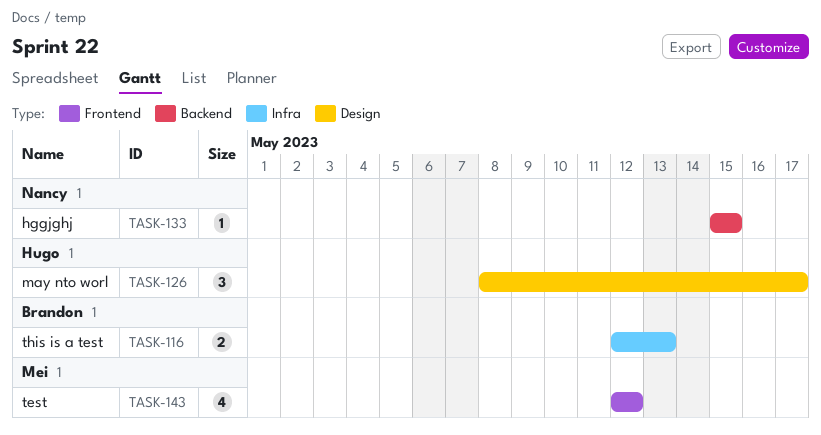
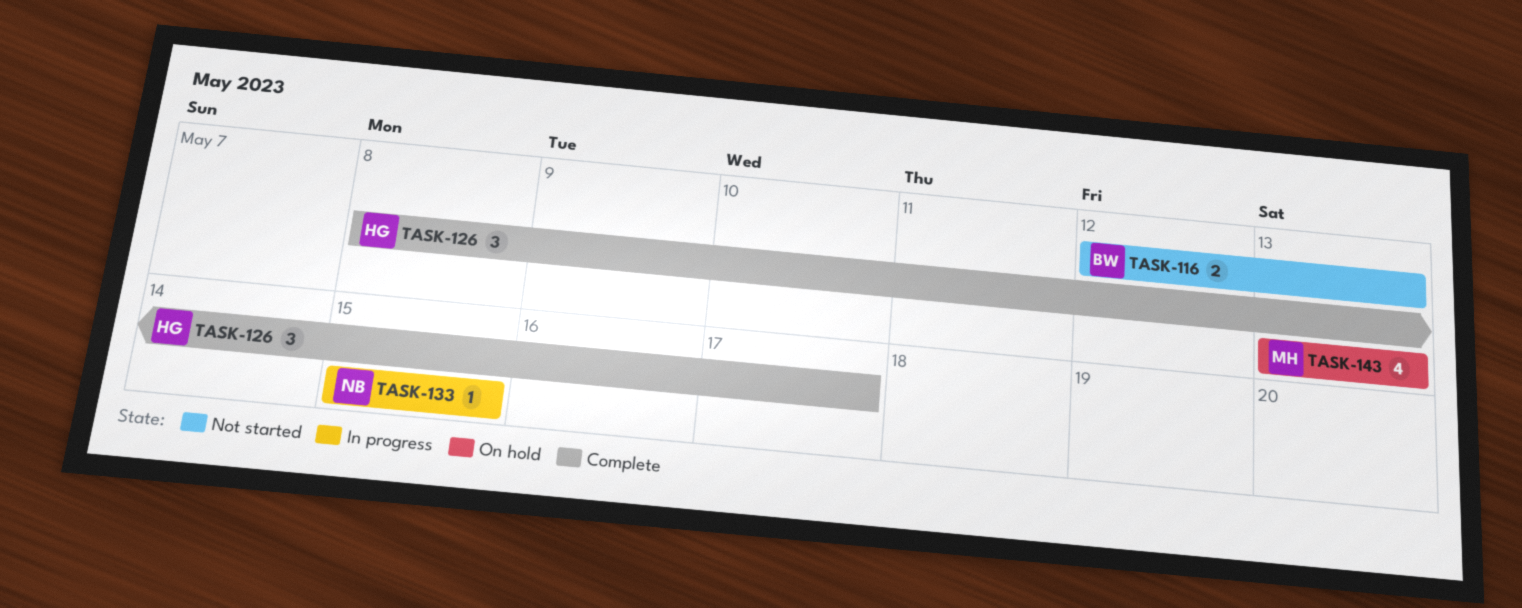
TASK-143, start: May 12 -> May 13
TASK-143, due: May 12 -> May 13

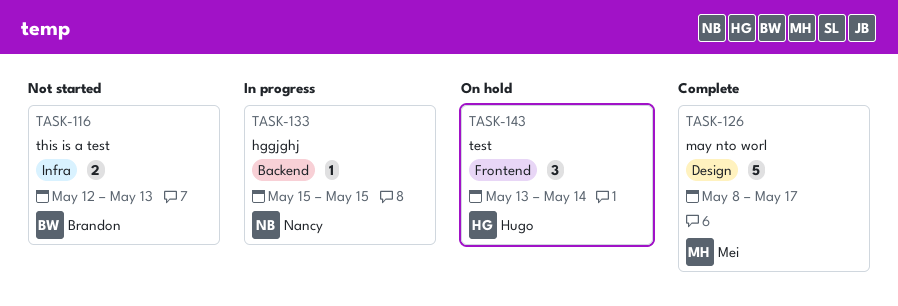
TASK-126, owner: Hugo -> Mei
TASK-126, estimate: 3 -> 5
TASK-143, owner: Mei -> Hugo
TASK-143, estimate: 4 -> 3
TASK-143, due: May 13 -> May 14

